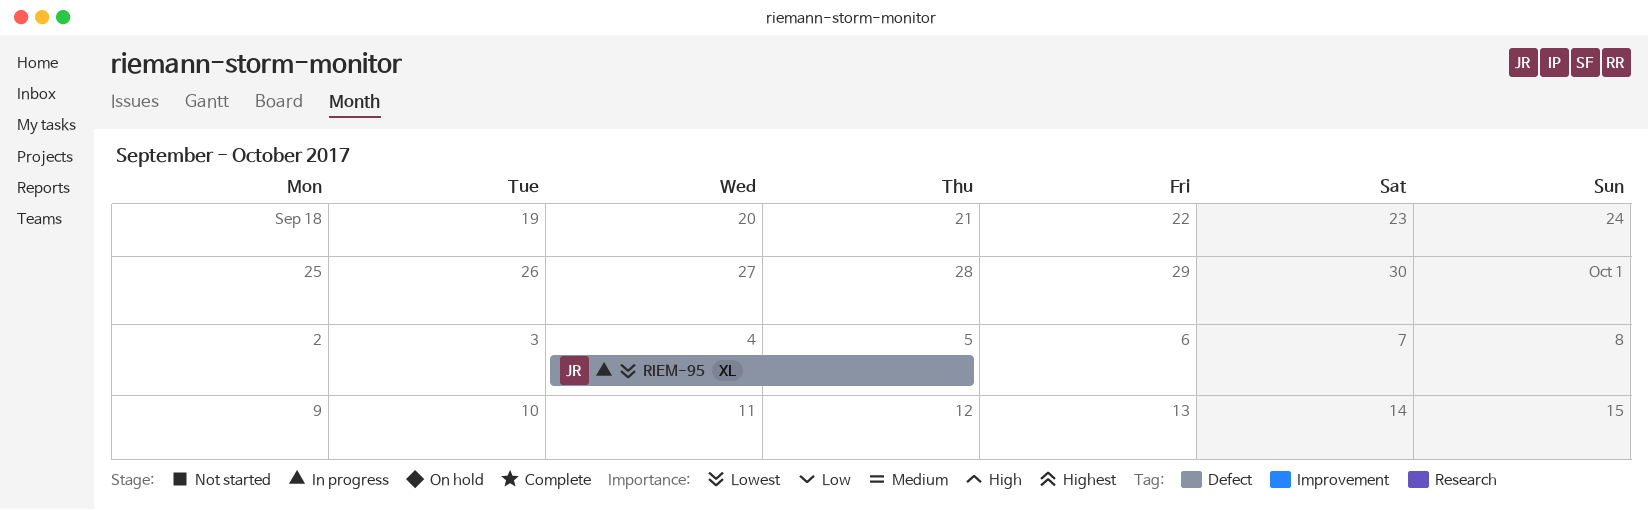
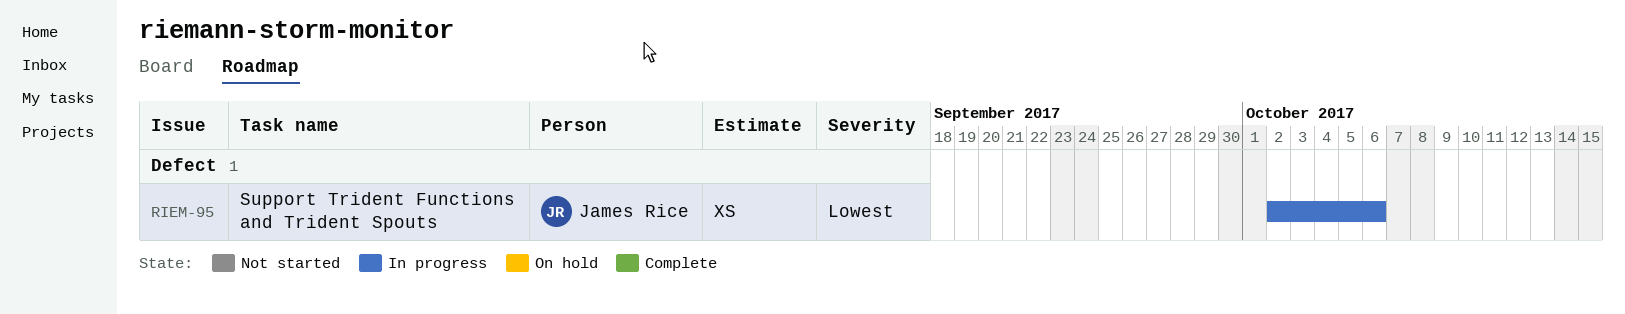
RIEM-95, estimate: XL -> XS
RIEM-95, start: Oct 4 -> Oct 2
RIEM-95, due: Oct 5 -> Oct 6

